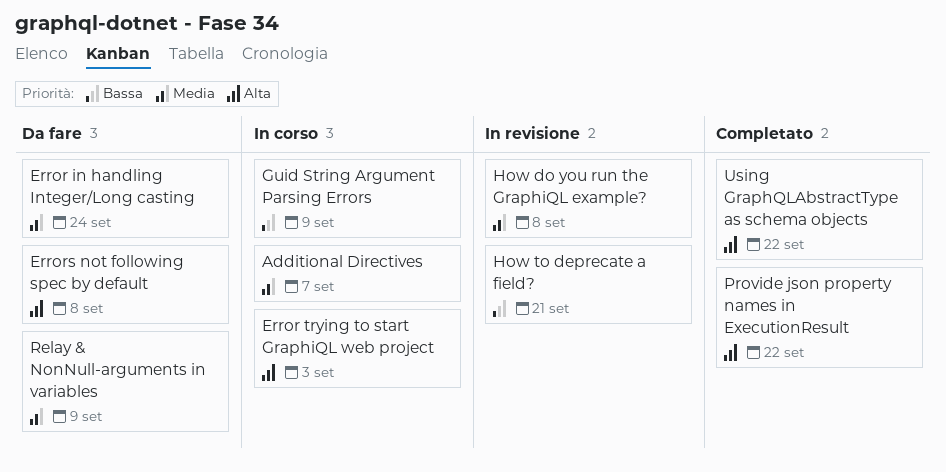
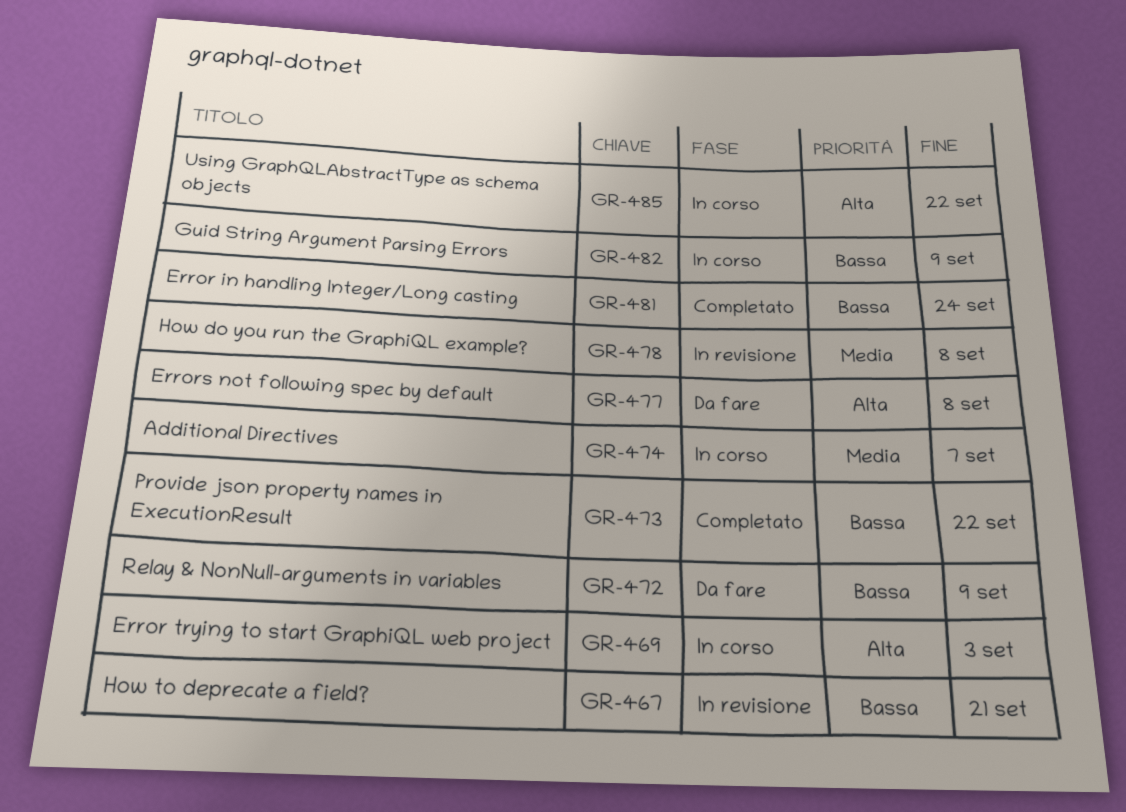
Error in handling Integer/Long casting, status: Da fare -> Completato
Error in handling Integer/Long casting, priority: Media -> Bassa
Provide json property names in ExecutionResult, priority: Alta -> Bassa
Relay & NonNull-arguments in variables, priority: Media -> Bassa
Using GraphQLAbstractType as schema objects, status: Completato -> In corso

